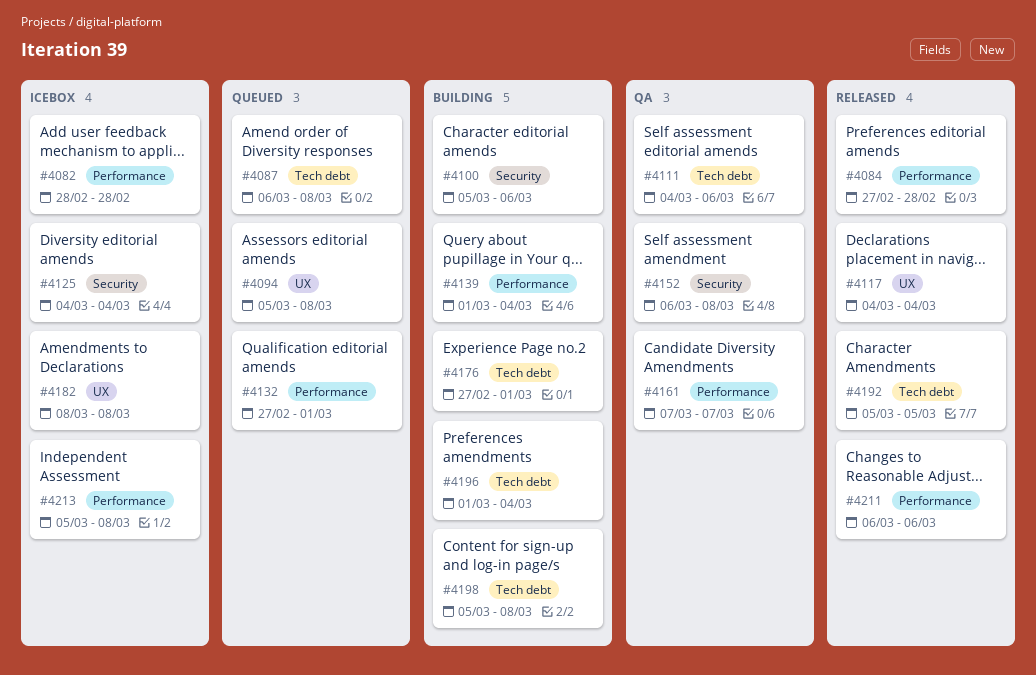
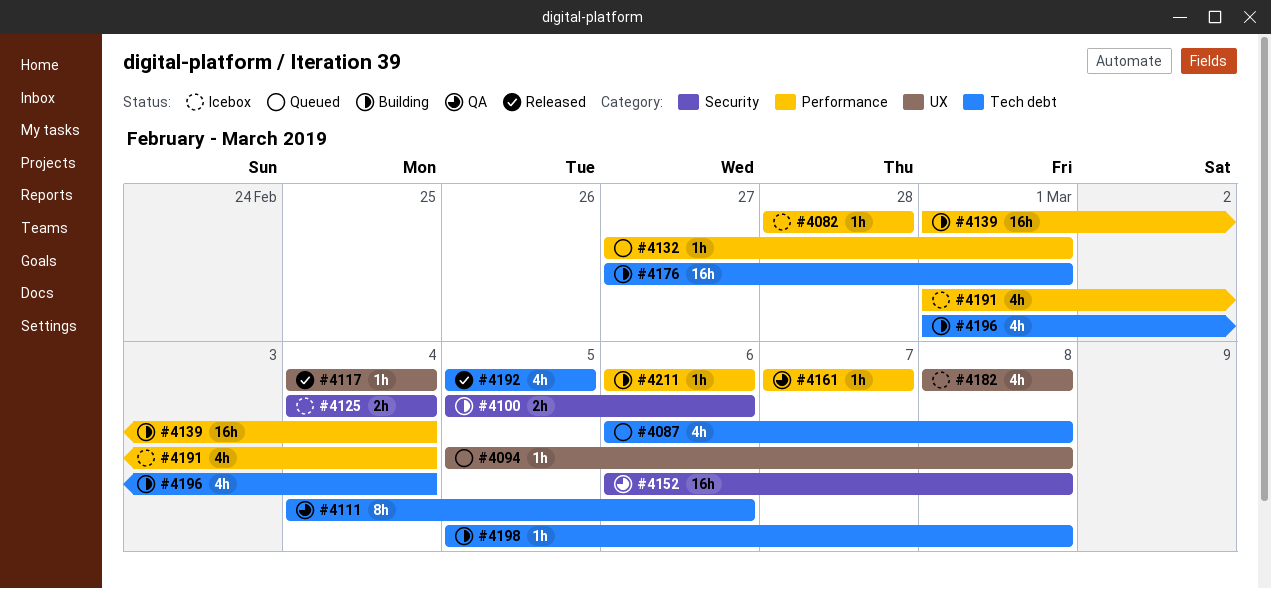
#4084: present -> none
#4191: none -> present
#4211, status: Released -> Building
#4213: present -> none

